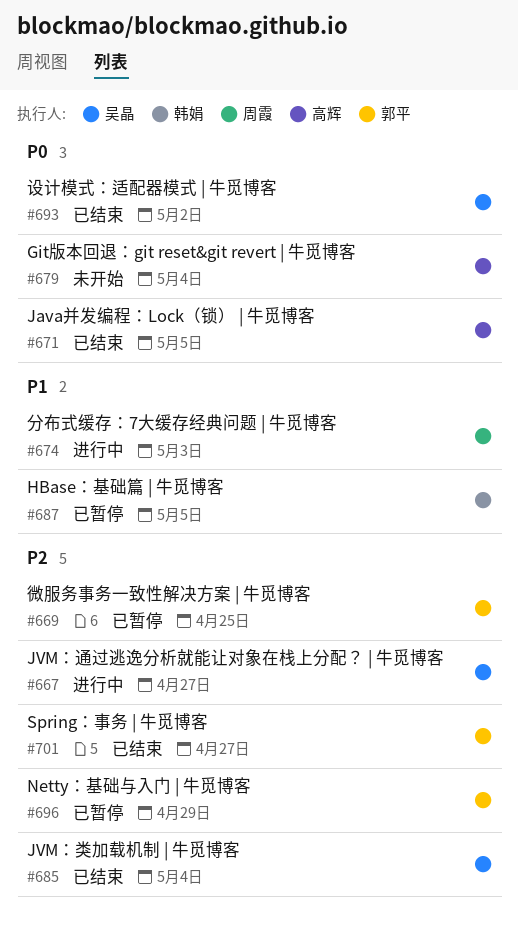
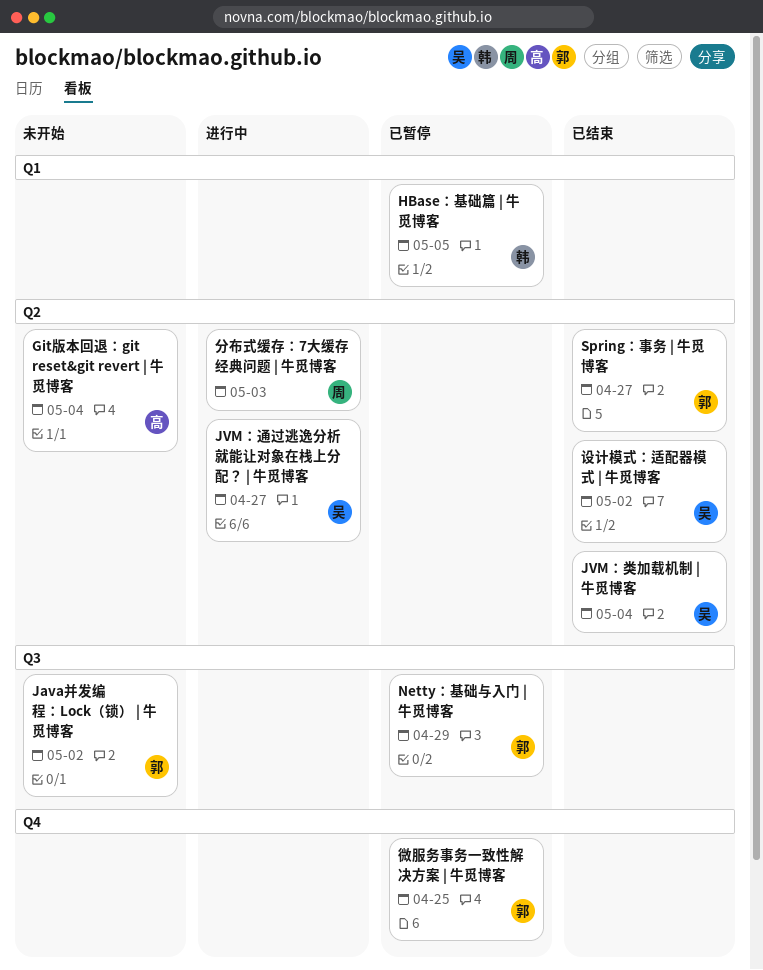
Java并发编程：Lock（锁） | 牛觅博客, status: 已结束 -> 未开始
Java并发编程：Lock（锁） | 牛觅博客, owner: 高辉 -> 郭平
Java并发编程：Lock（锁） | 牛觅博客, due: May 5 -> May 2

